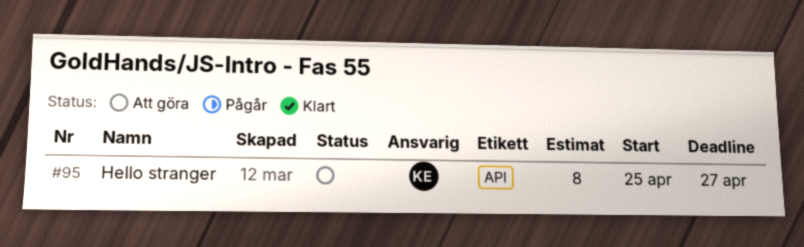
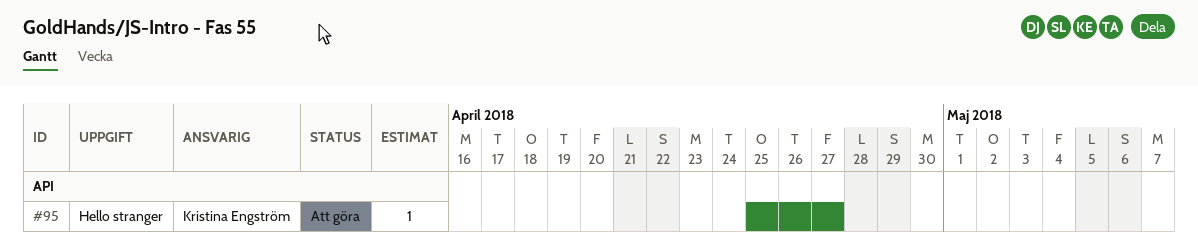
#95, estimate: 8 -> 1

